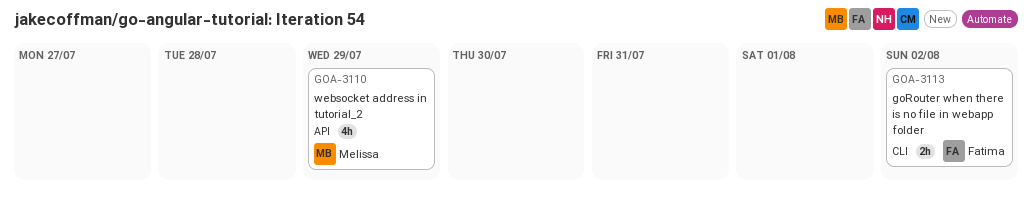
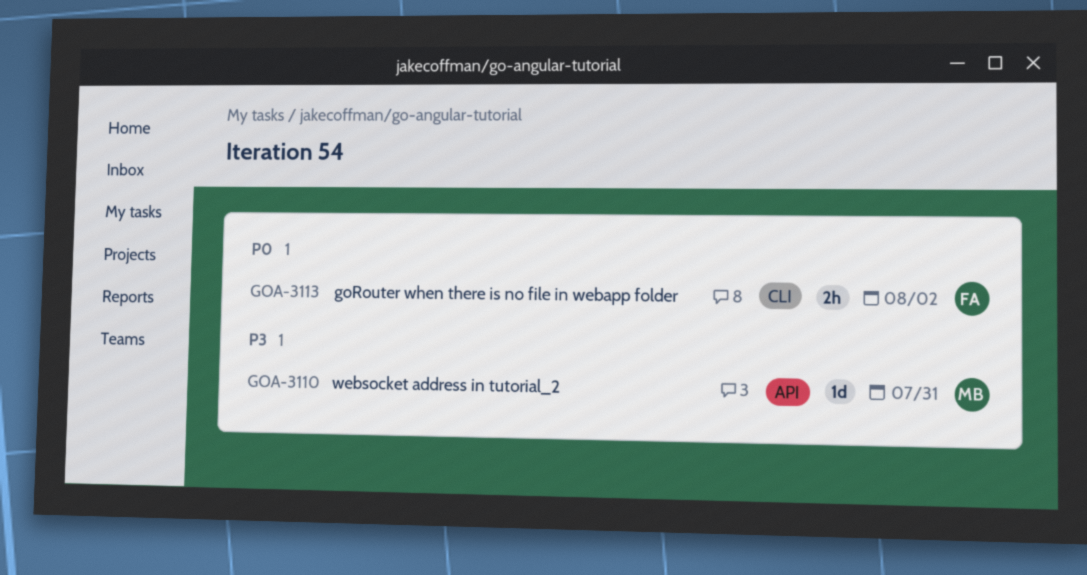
GOA-3110, estimate: 4h -> 1d
GOA-3110, due: Jul 29 -> Jul 31

